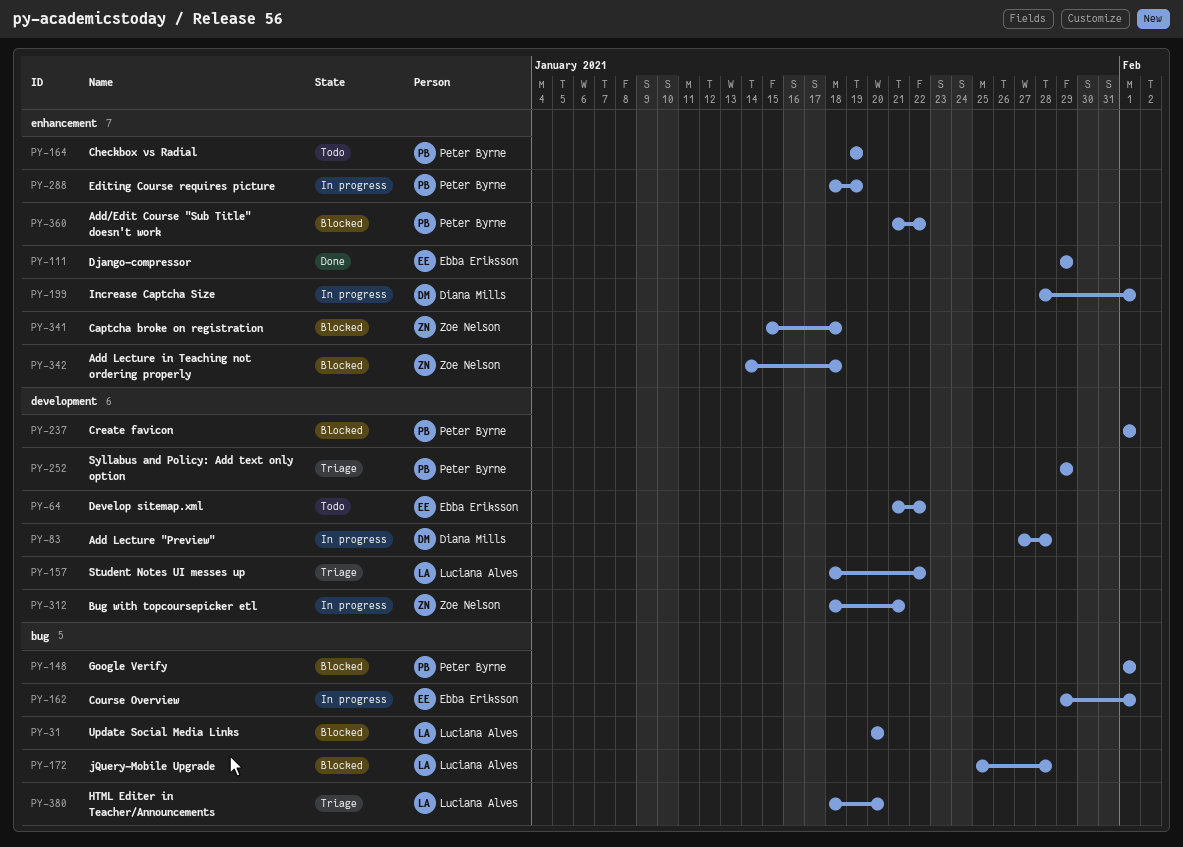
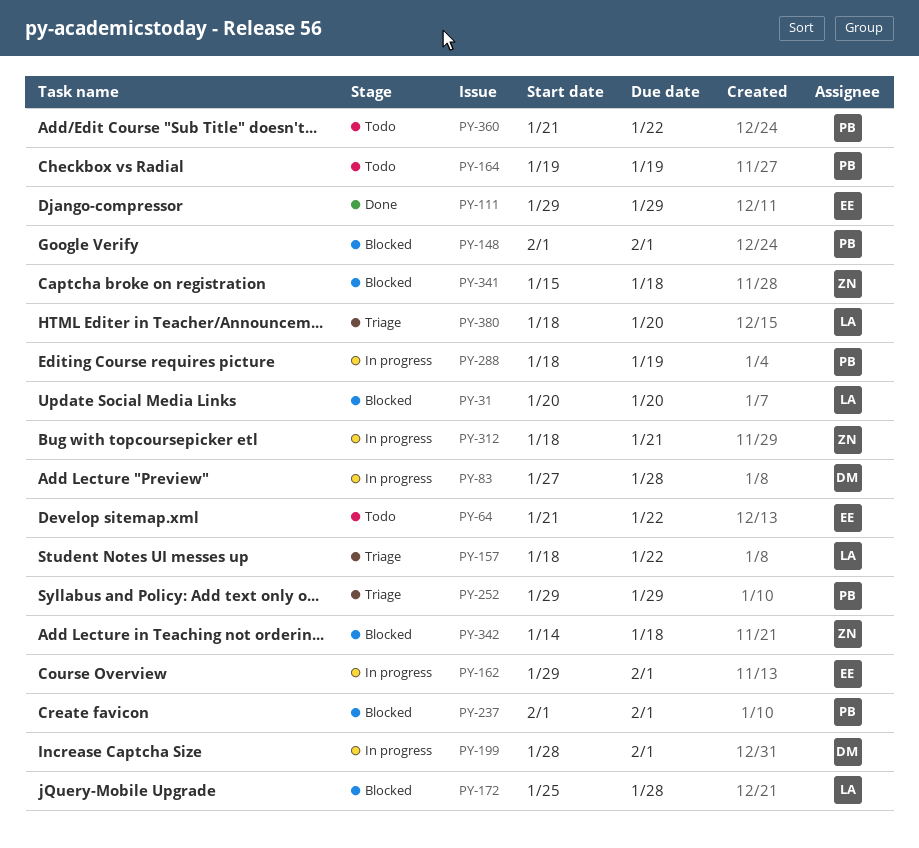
PY-360, status: Blocked -> Todo

